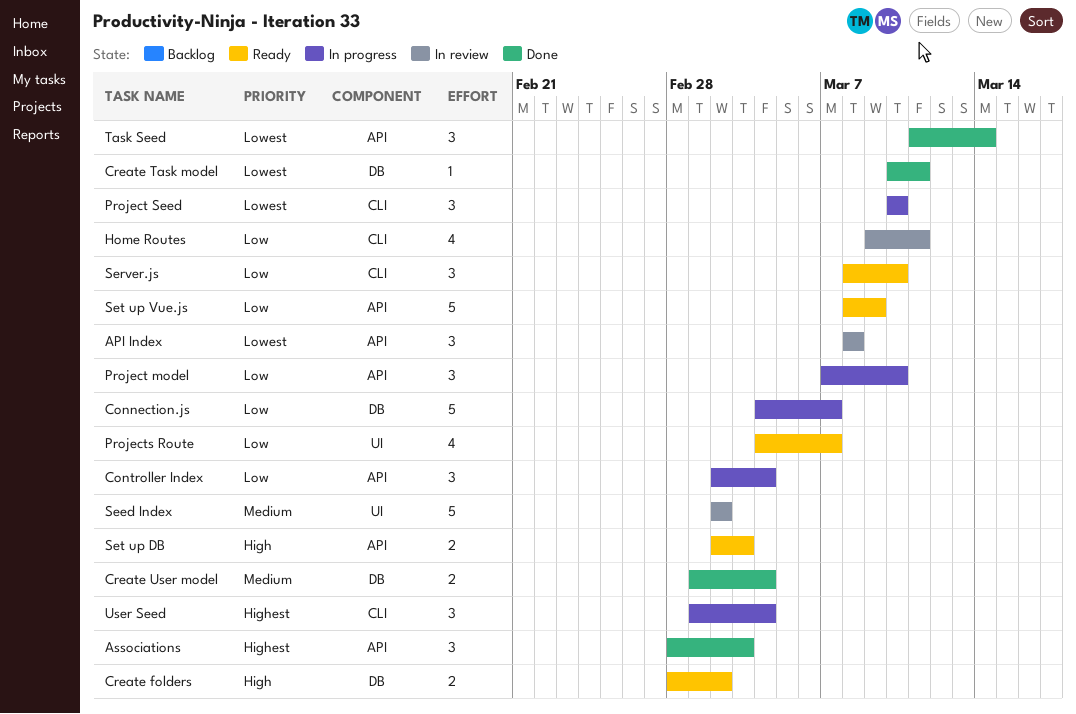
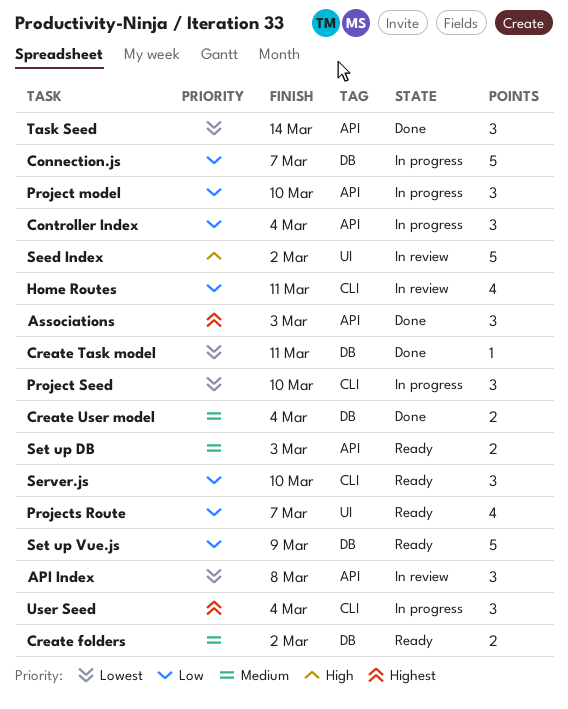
Create folders, priority: High -> Medium
Seed Index, priority: Medium -> High
Set up DB, priority: High -> Medium
Set up Vue.js, label: API -> DB

